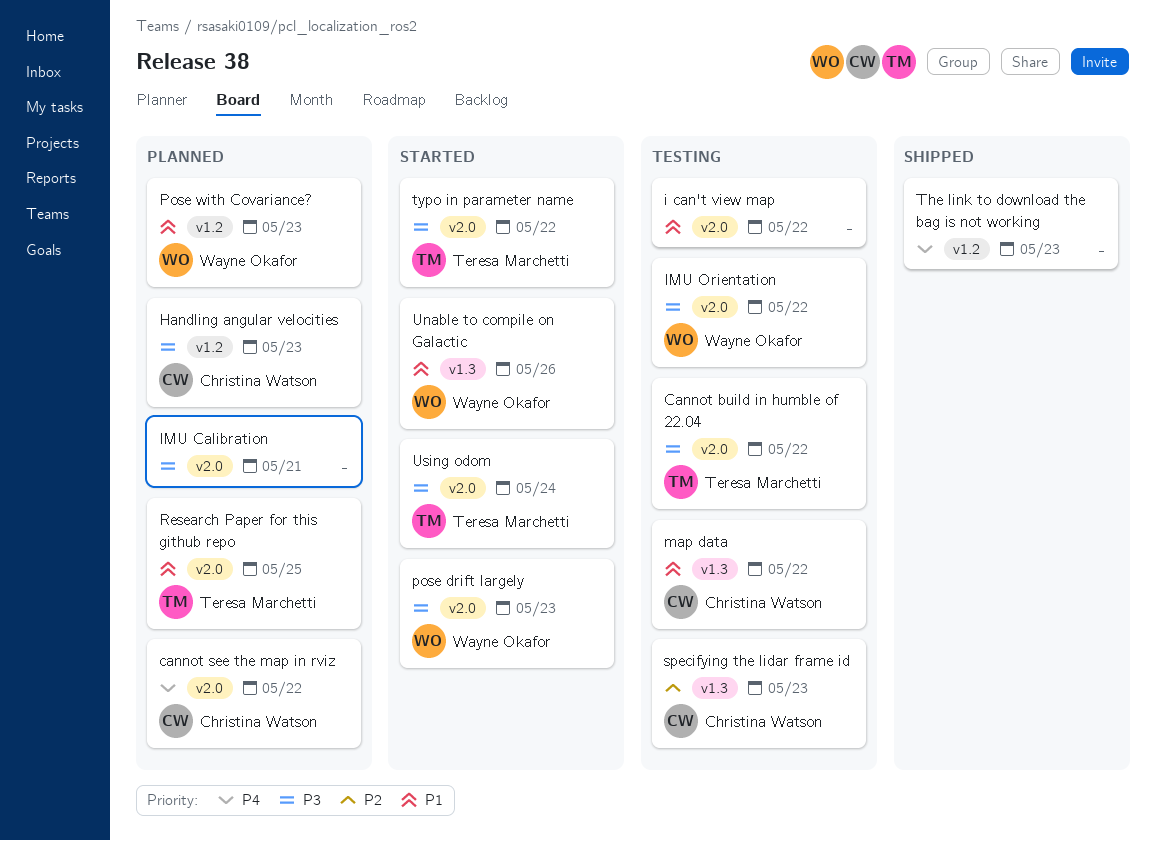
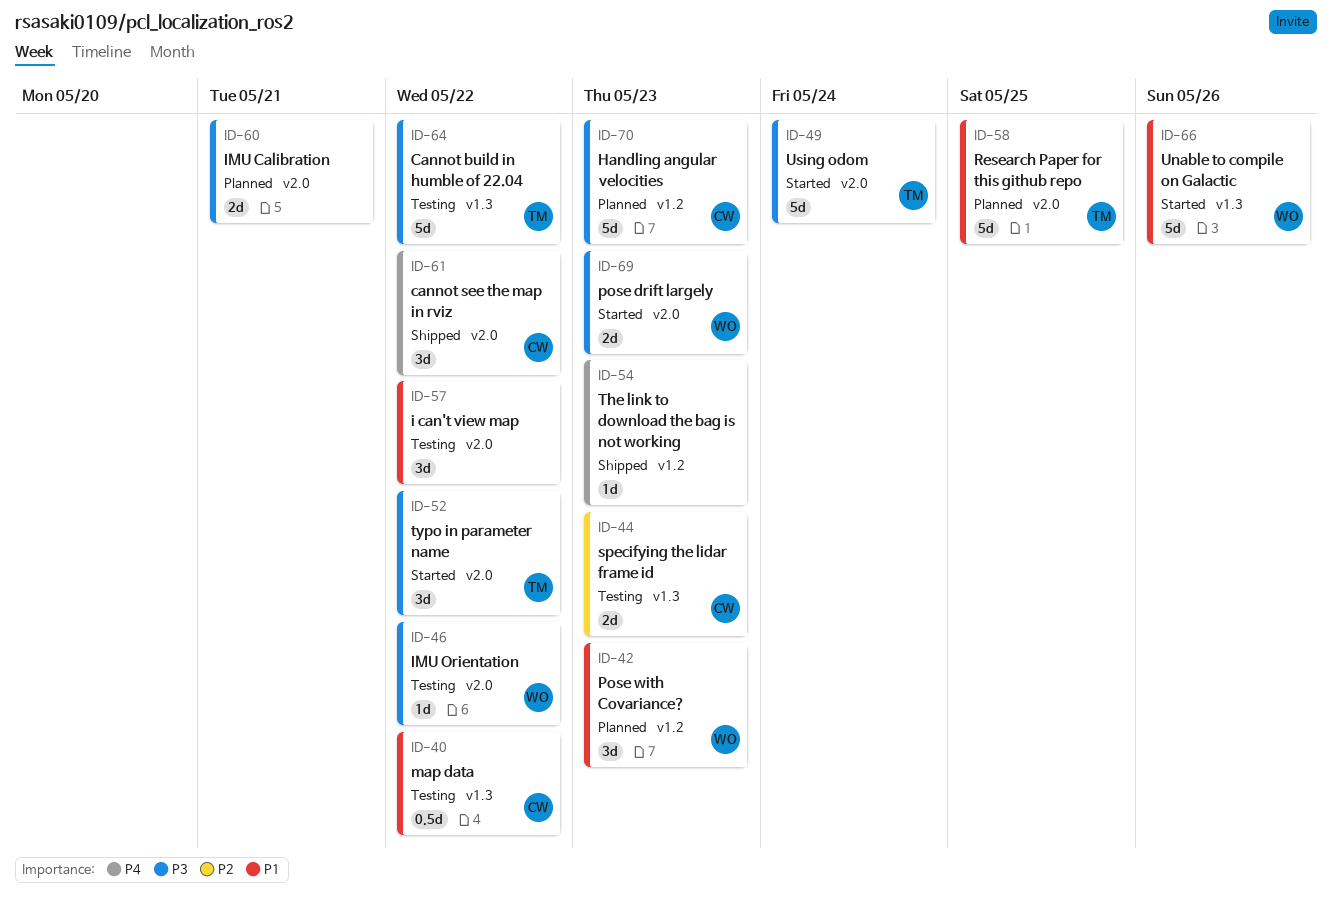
Cannot build in humble of 22.04, label: v2.0 -> v1.3
cannot see the map in rviz, status: Planned -> Shipped

